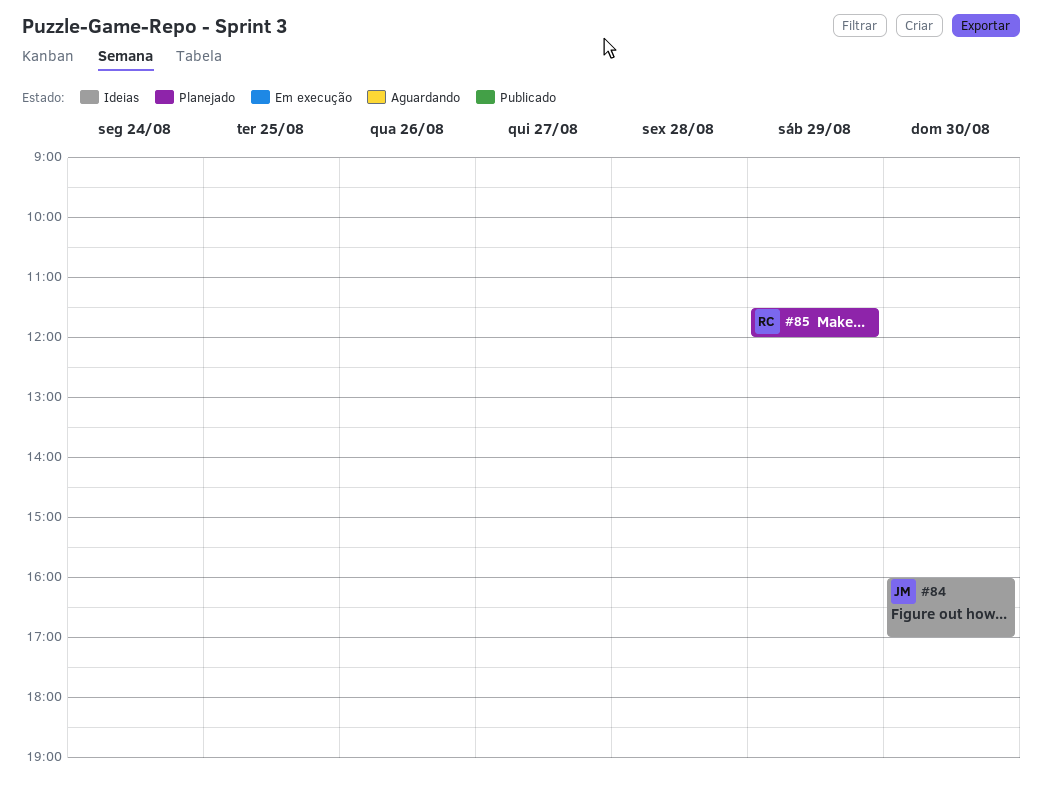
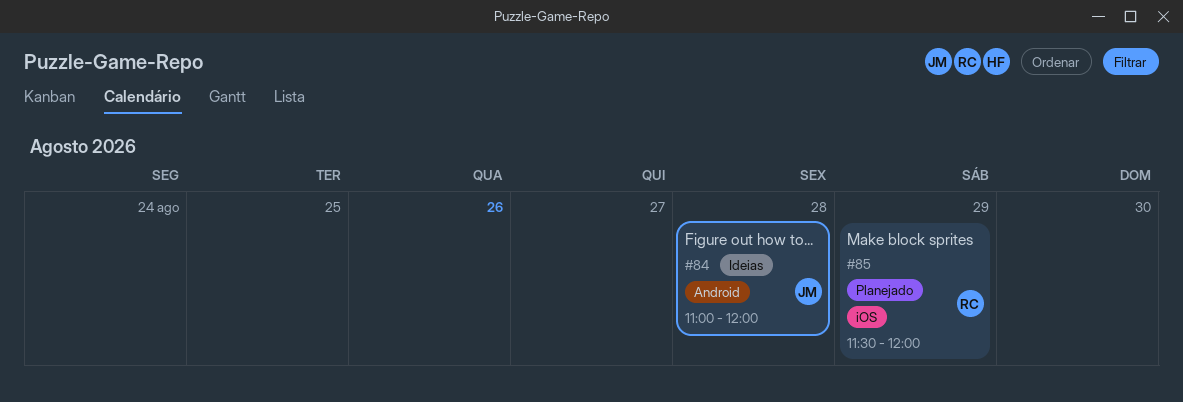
#84, day: Aug 30 -> Aug 28
#84, begins: 16:00 -> 11:00
#84, ends: 17:00 -> 12:00

